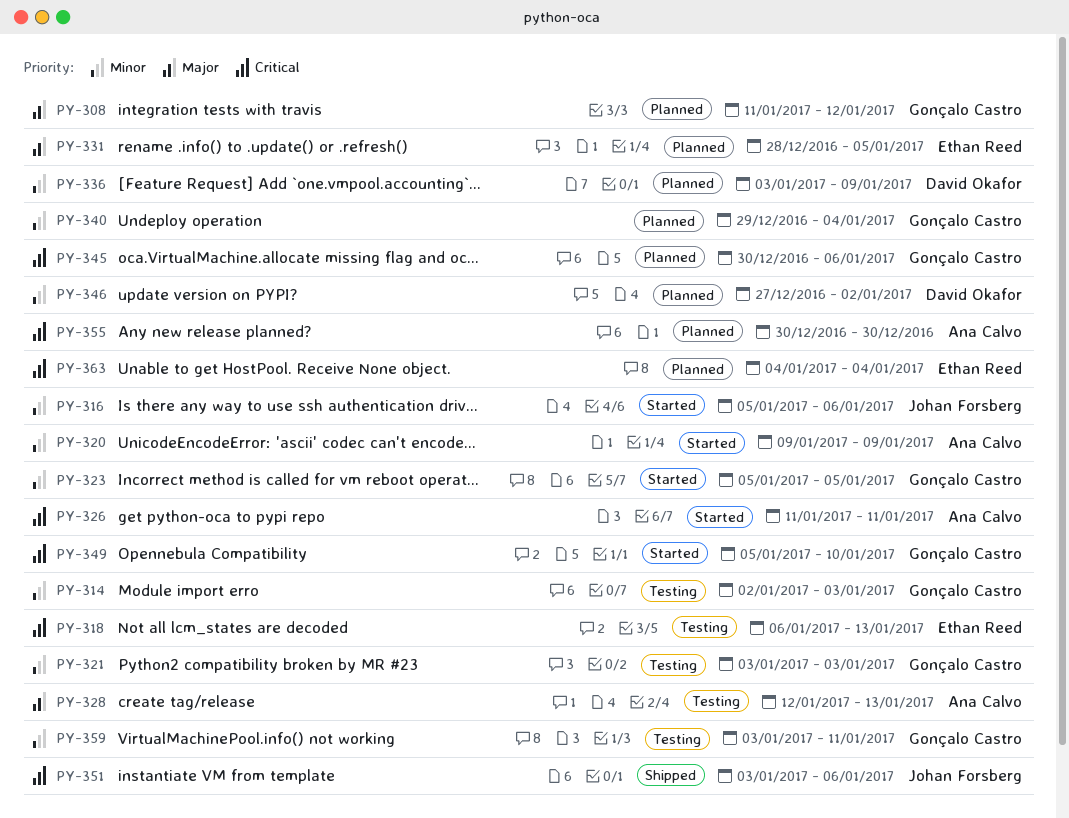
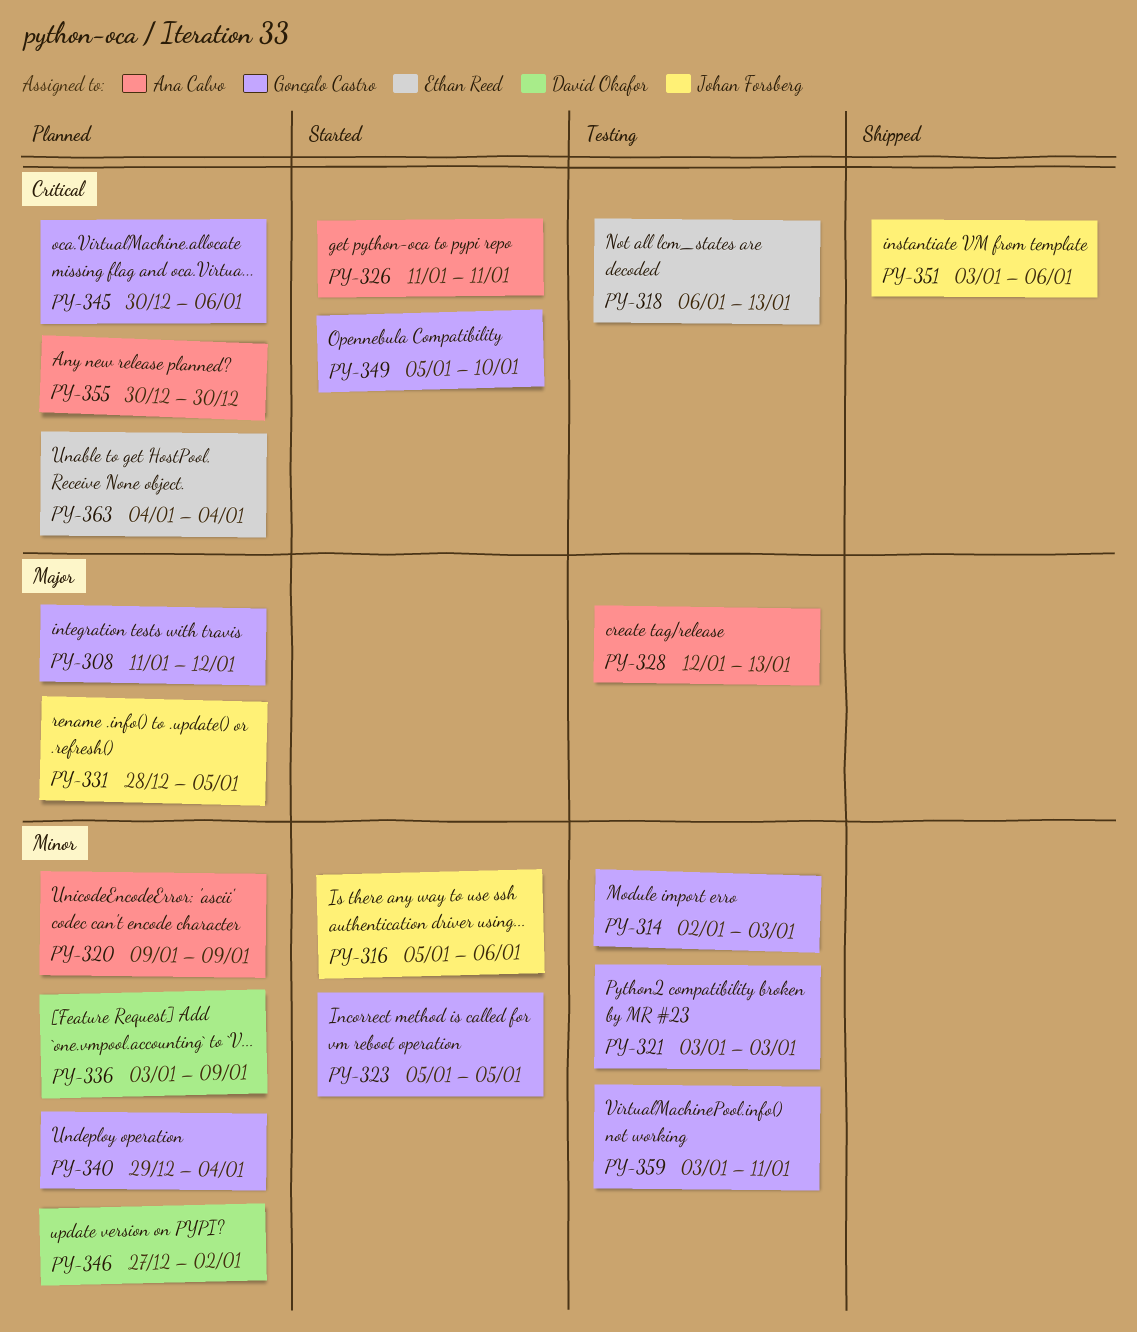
PY-320, status: Started -> Planned
PY-331, owner: Ethan Reed -> Johan Forsberg

